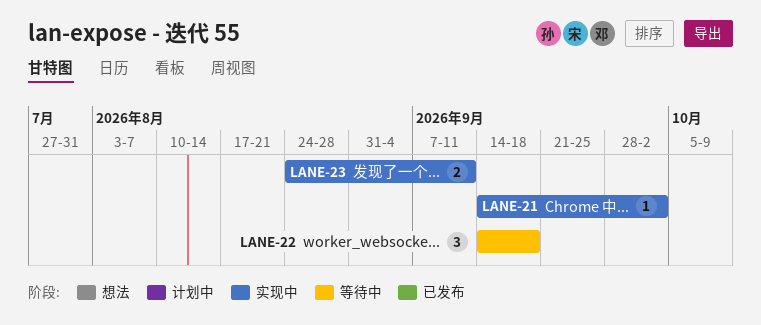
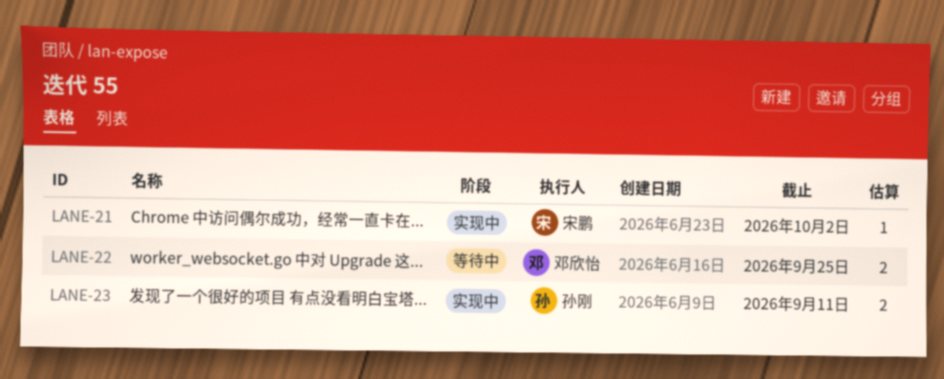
LANE-22, estimate: 3 -> 2
LANE-22, due: Sep 18 -> Sep 25

